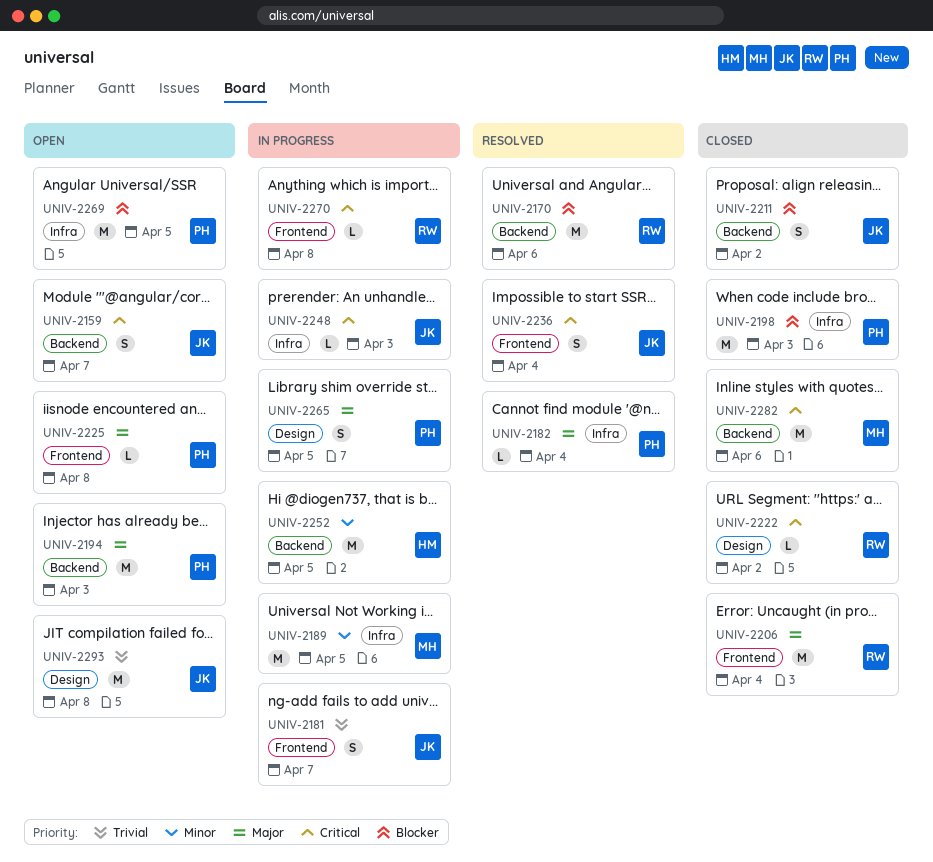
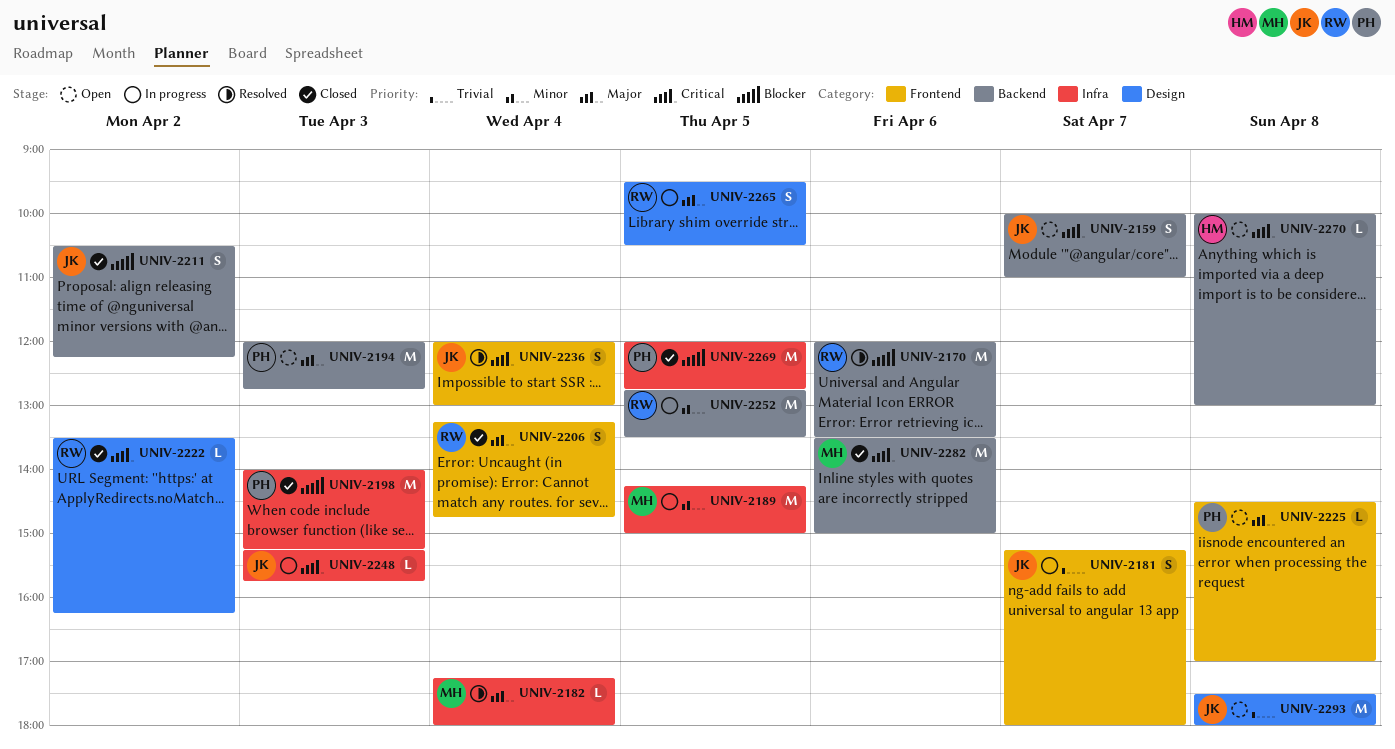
UNIV-2182, owner: PH -> MH
UNIV-2206, estimate: M -> S
UNIV-2252, owner: HM -> RW
UNIV-2265, owner: PH -> RW
UNIV-2269, status: Open -> Closed
UNIV-2270, status: In progress -> Open
UNIV-2270, owner: RW -> HM
UNIV-2270, label: Frontend -> Backend

